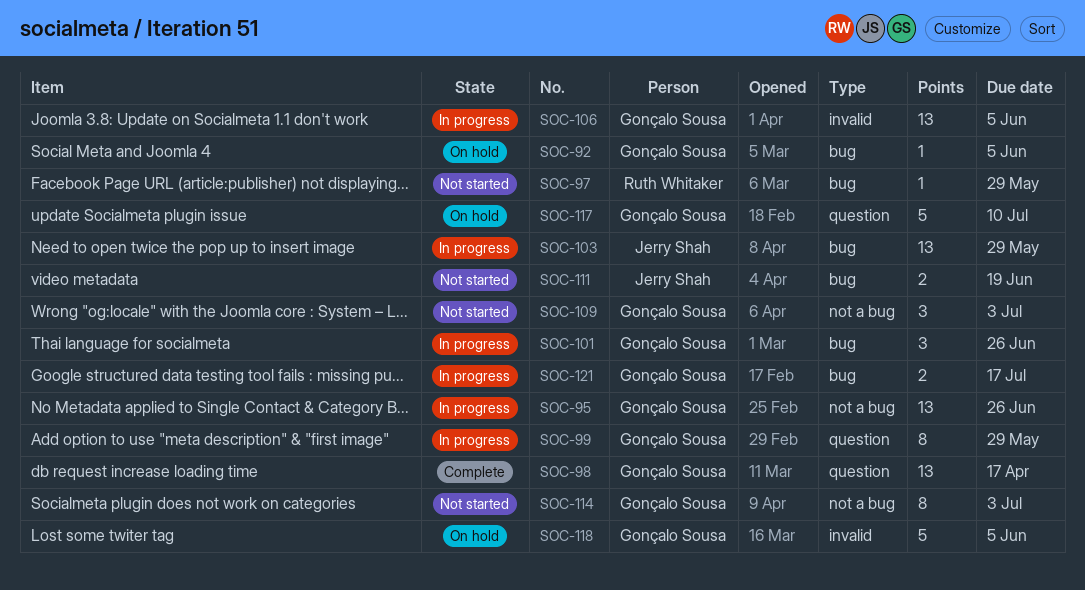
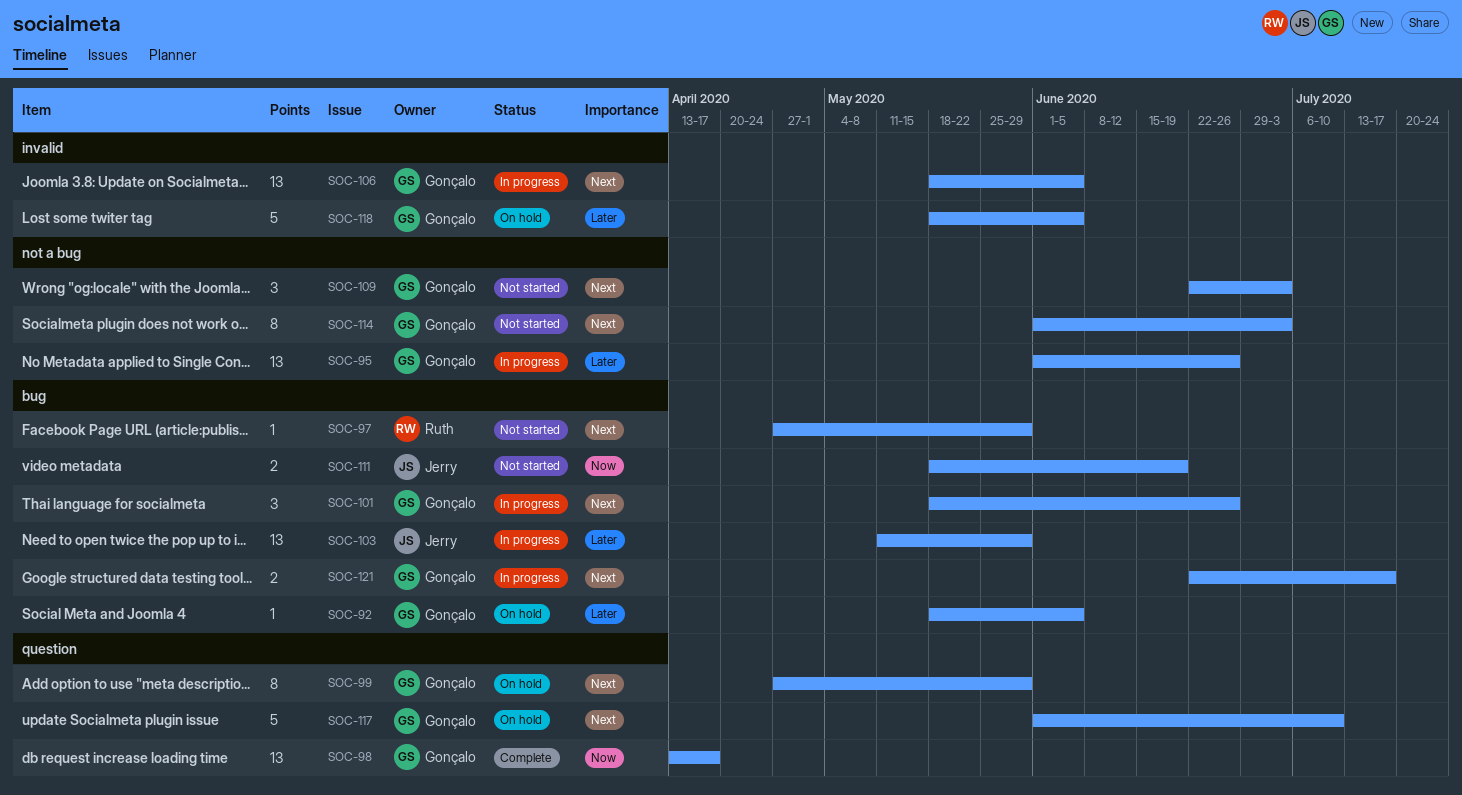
SOC-99, status: In progress -> On hold

